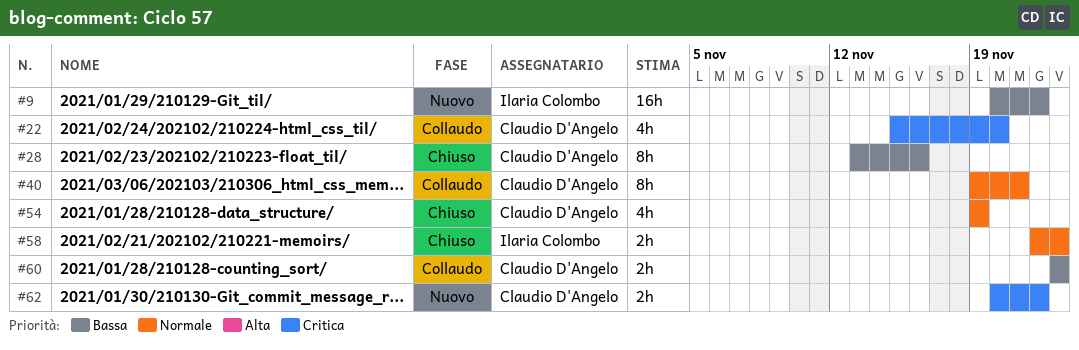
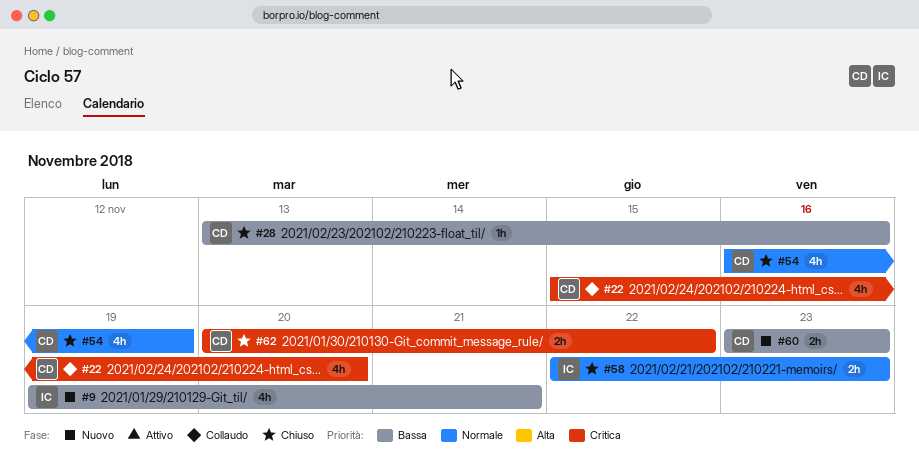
#9, estimate: 16h -> 4h
#9, start: Nov 20 -> Nov 19
#9, due: Nov 22 -> Nov 21
#28, estimate: 8h -> 1h
#40: present -> none
#54, start: Nov 19 -> Nov 16
#60, status: Collaudo -> Nuovo
#62, status: Nuovo -> Chiuso

